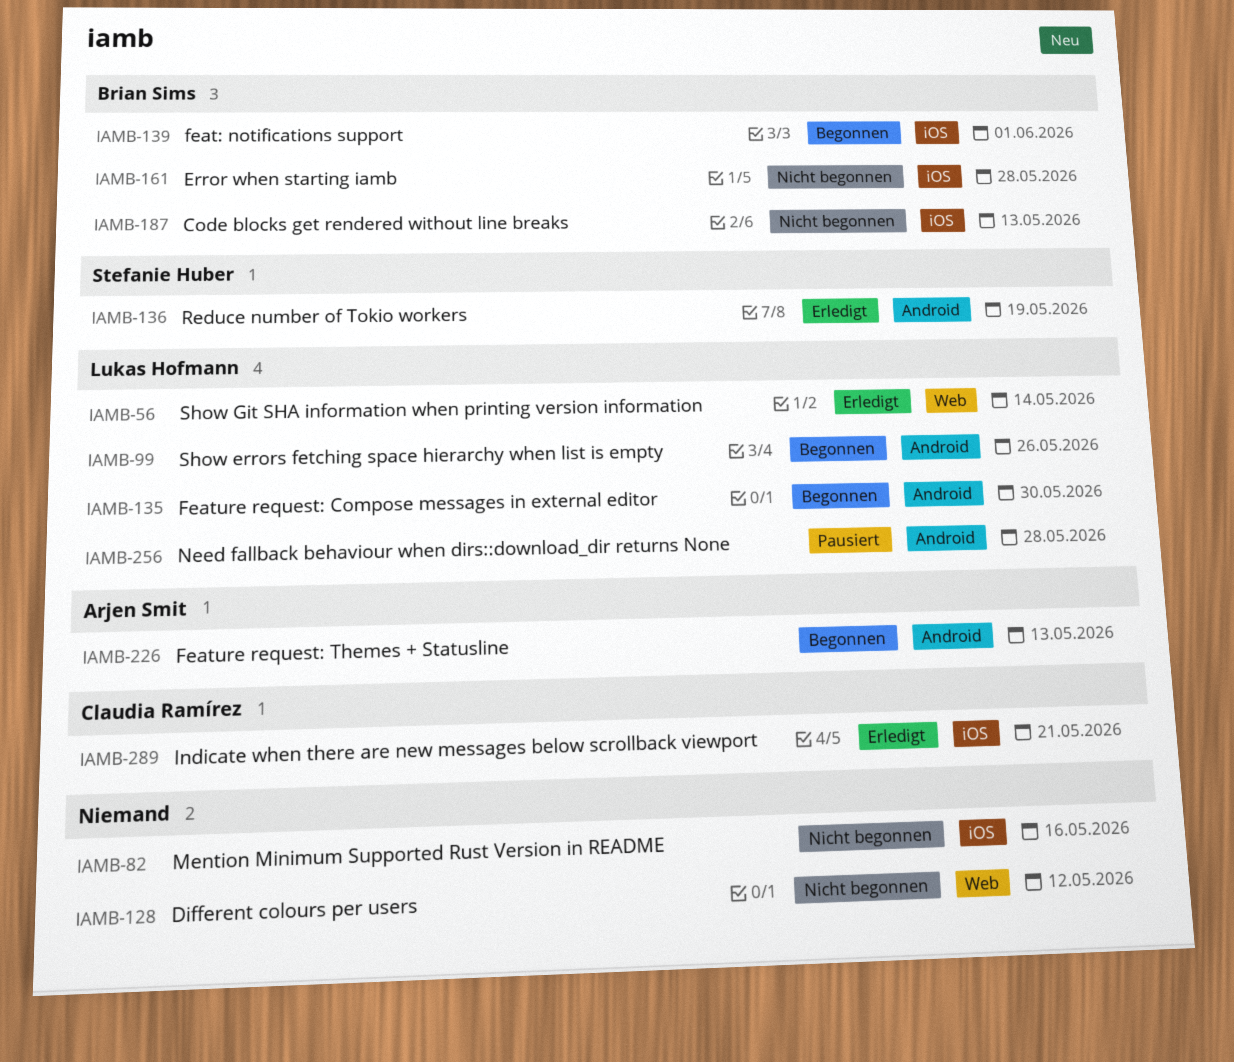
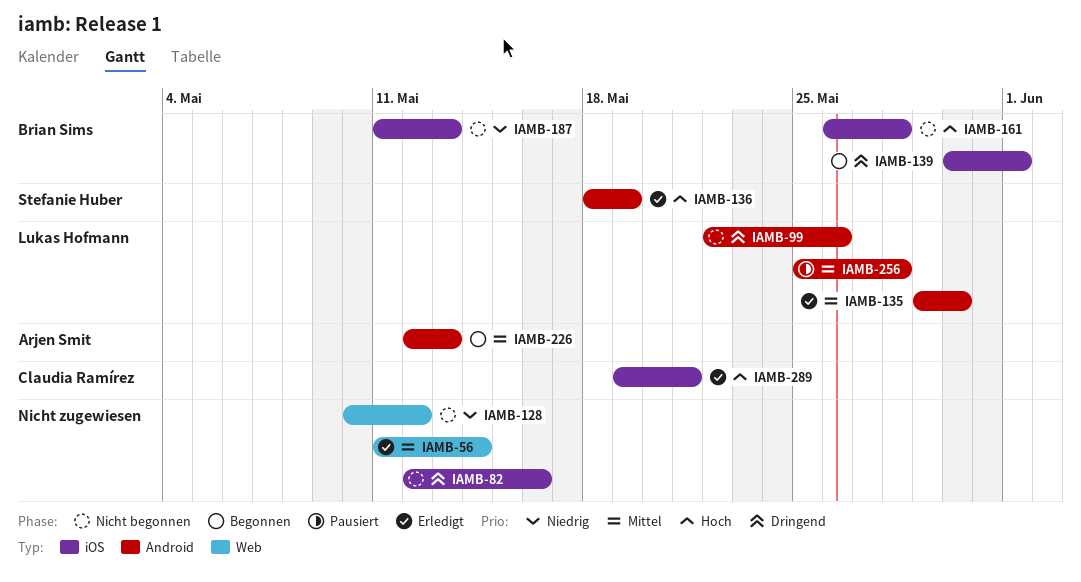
IAMB-56, owner: Lukas Hofmann -> none
IAMB-99, status: Begonnen -> Nicht begonnen
IAMB-135, status: Begonnen -> Erledigt

